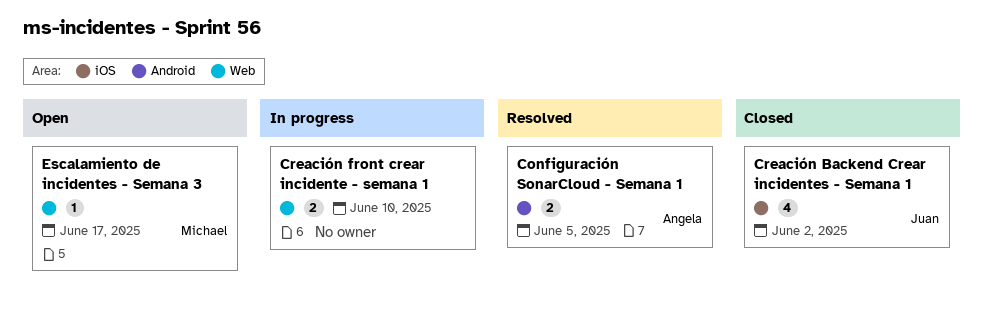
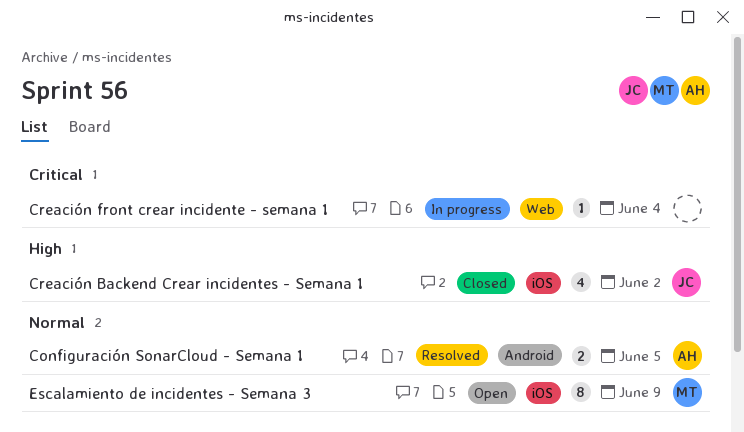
Creación front crear incidente - semana 1, estimate: 2 -> 1
Creación front crear incidente - semana 1, due: Jun 10 -> Jun 4
Escalamiento de incidentes - Semana 3, label: Web -> iOS
Escalamiento de incidentes - Semana 3, estimate: 1 -> 8
Escalamiento de incidentes - Semana 3, due: Jun 17 -> Jun 9

